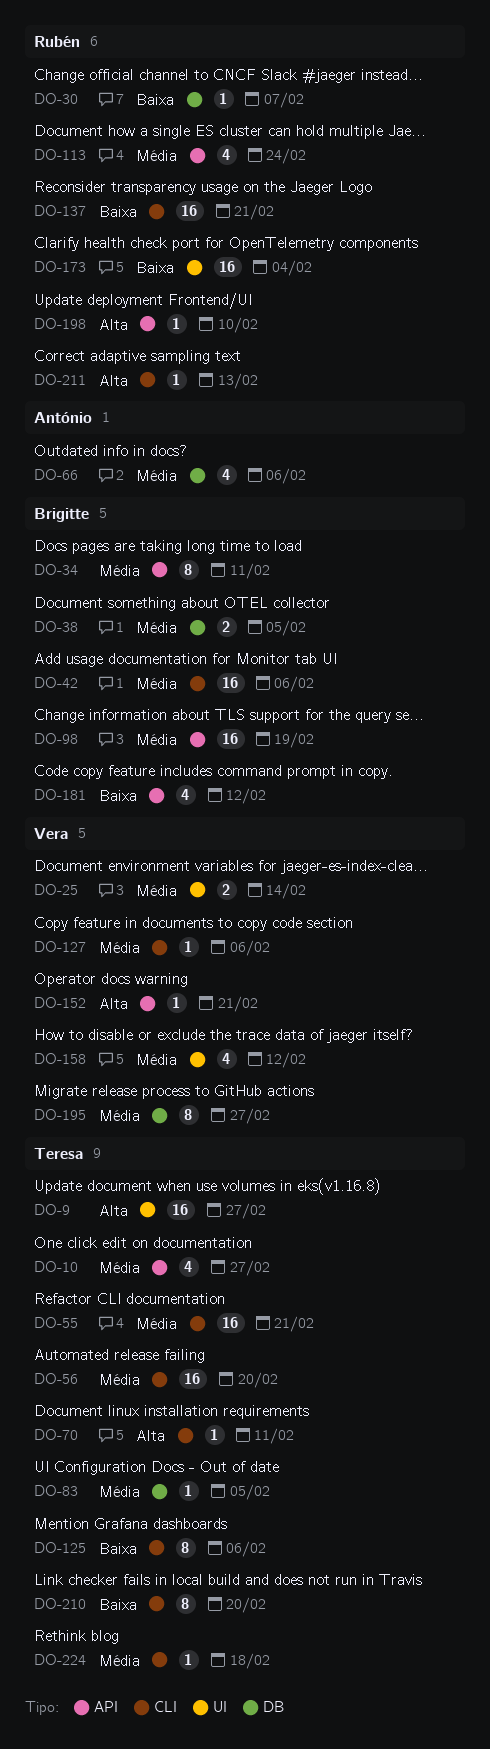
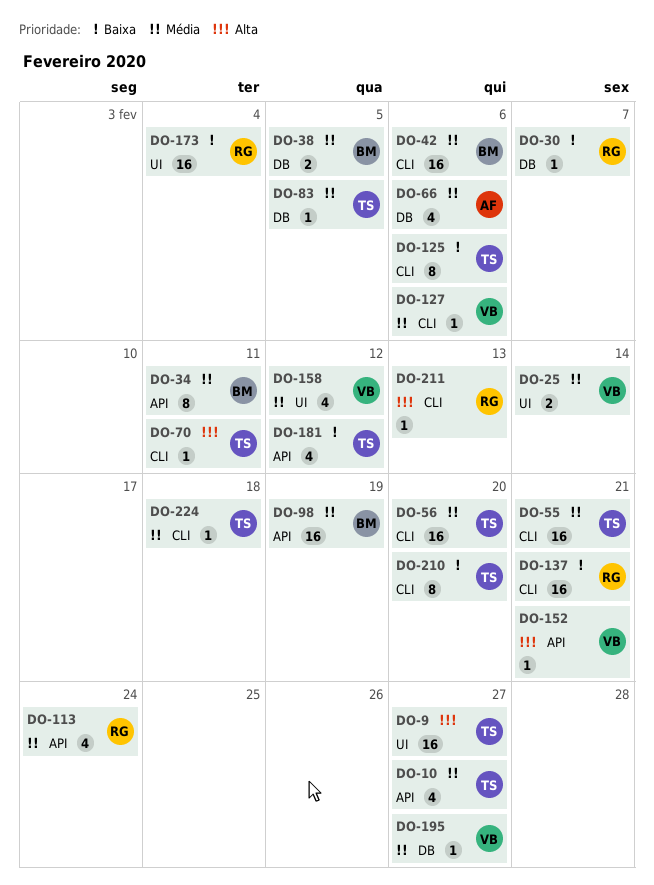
DO-181, owner: Brigitte -> Teresa
DO-195, estimate: 8 -> 1
DO-198: present -> none

